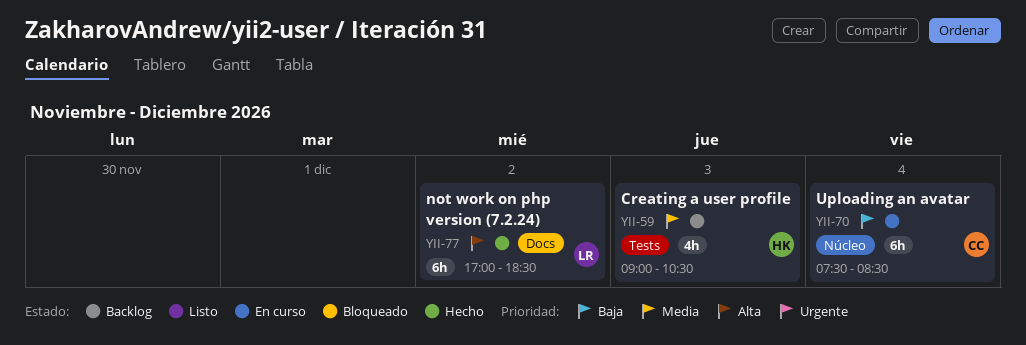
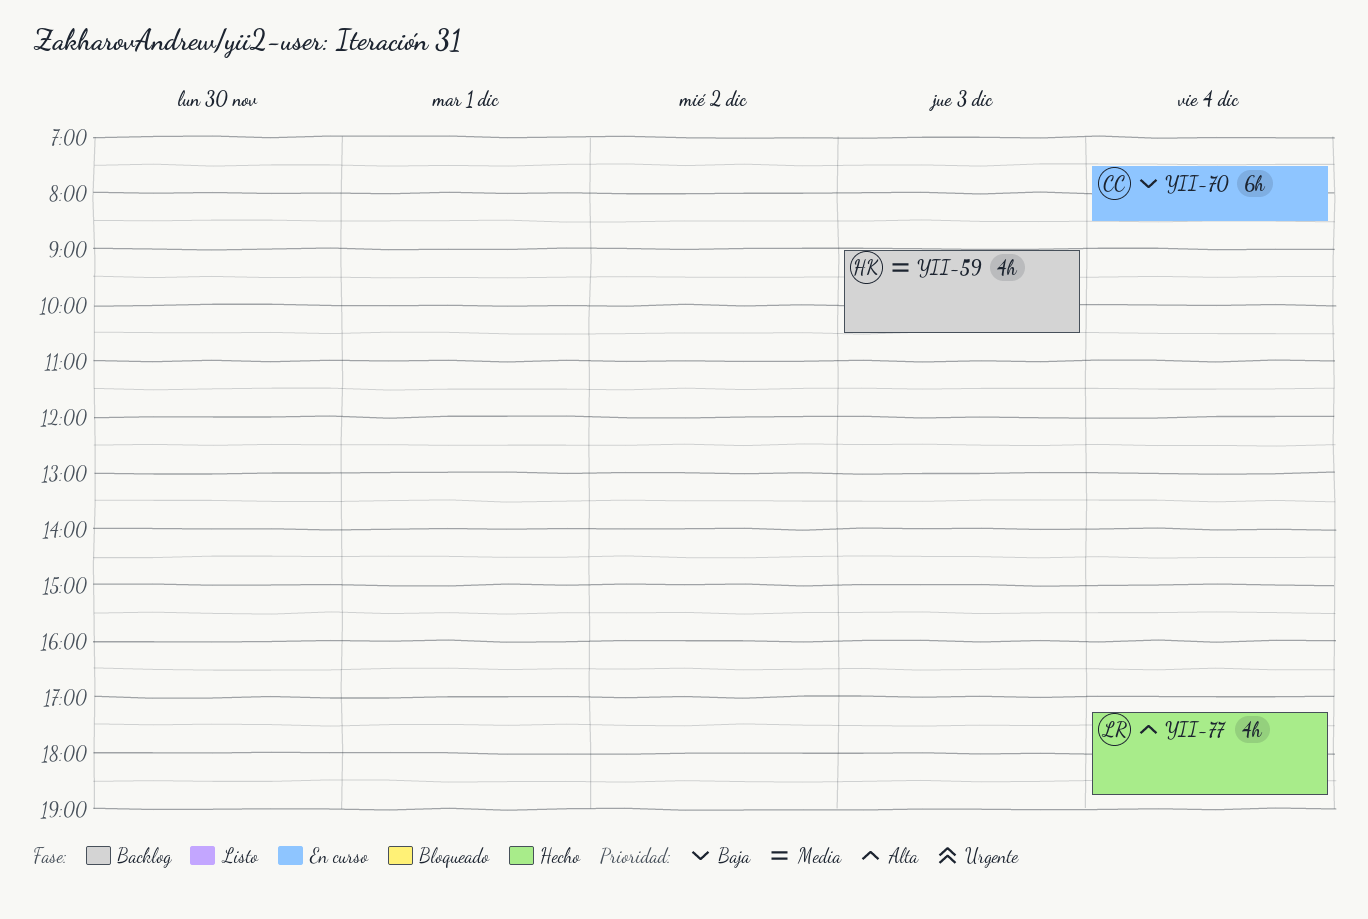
YII-77, estimate: 6h -> 4h
YII-77, day: Dec 2 -> Dec 4
YII-77, begins: 17:00 -> 17:15
YII-77, ends: 18:30 -> 18:45

